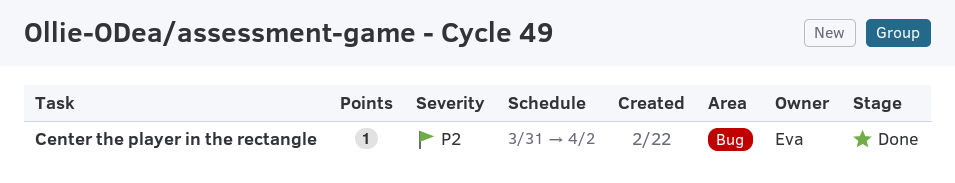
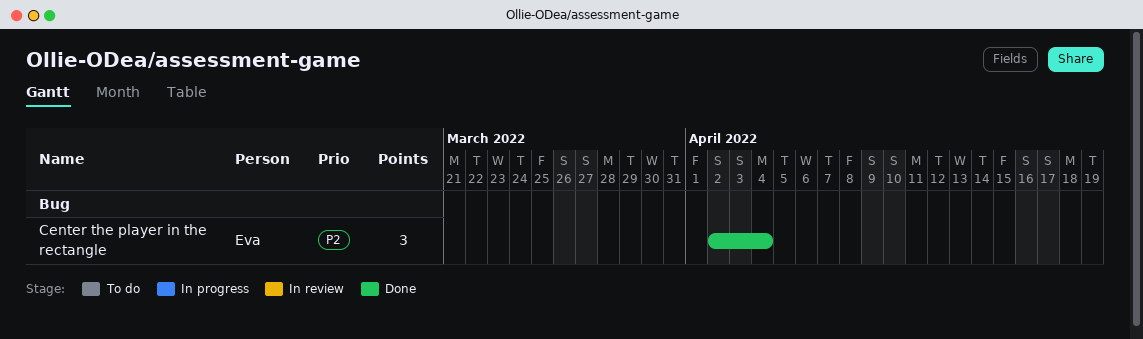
Center the player in the rectangle, estimate: 1 -> 3
Center the player in the rectangle, start: Mar 31 -> Apr 2
Center the player in the rectangle, due: Apr 2 -> Apr 4

